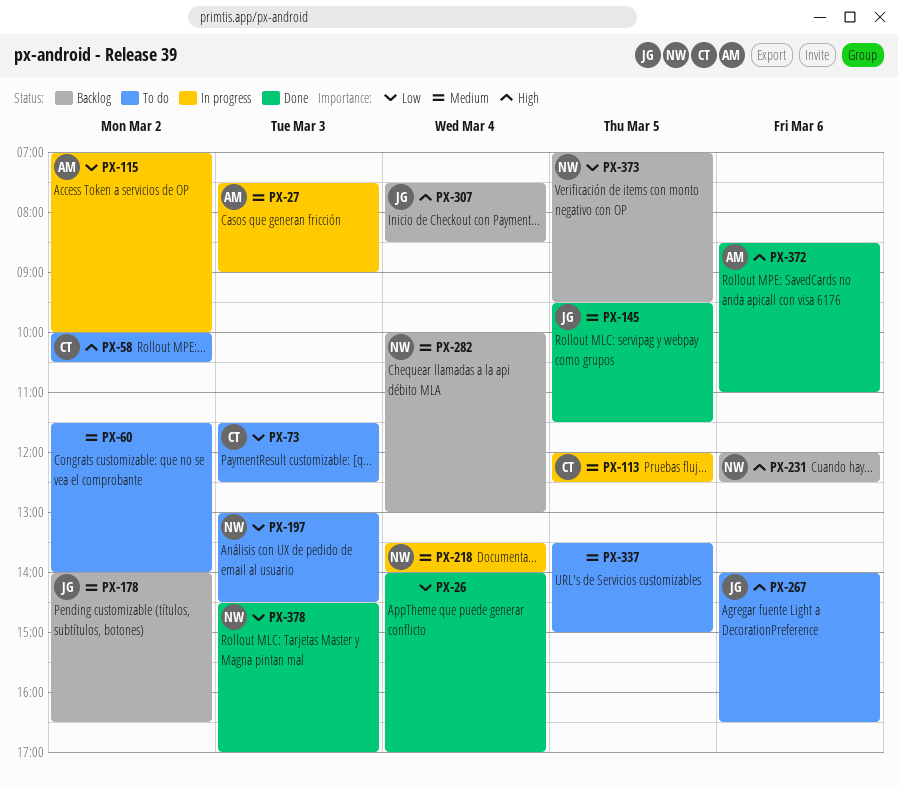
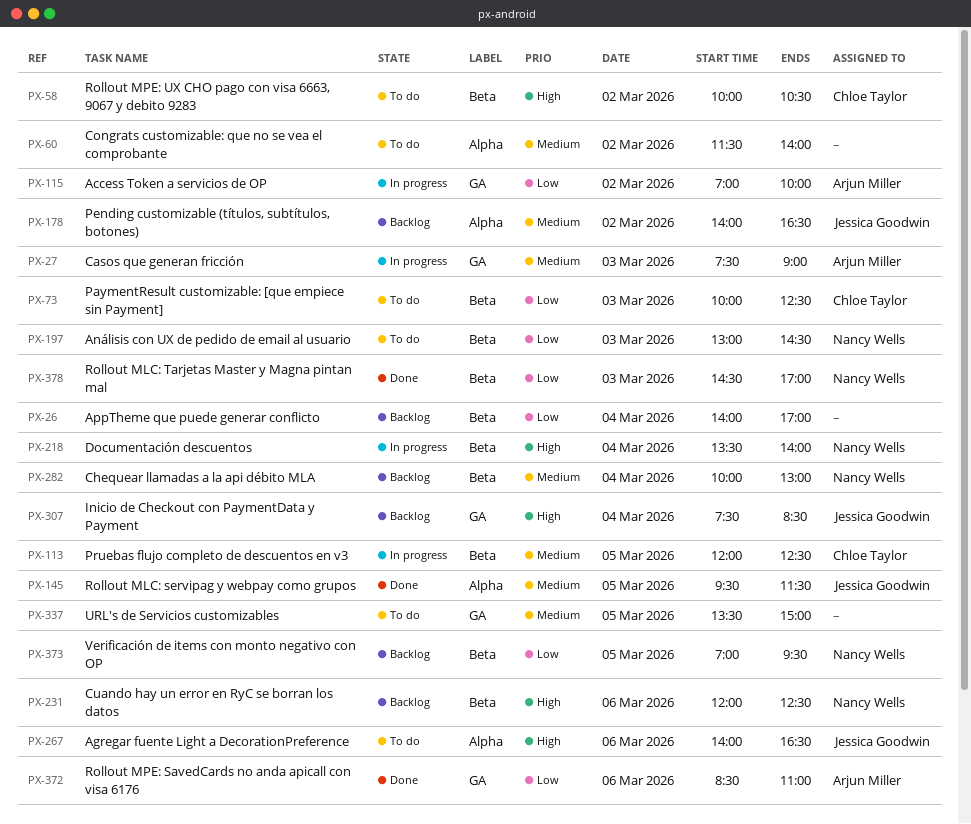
PX-26, status: Done -> Backlog
PX-73, begins: 11:30 -> 10:00
PX-218, priority: Medium -> High
PX-372, priority: High -> Low

